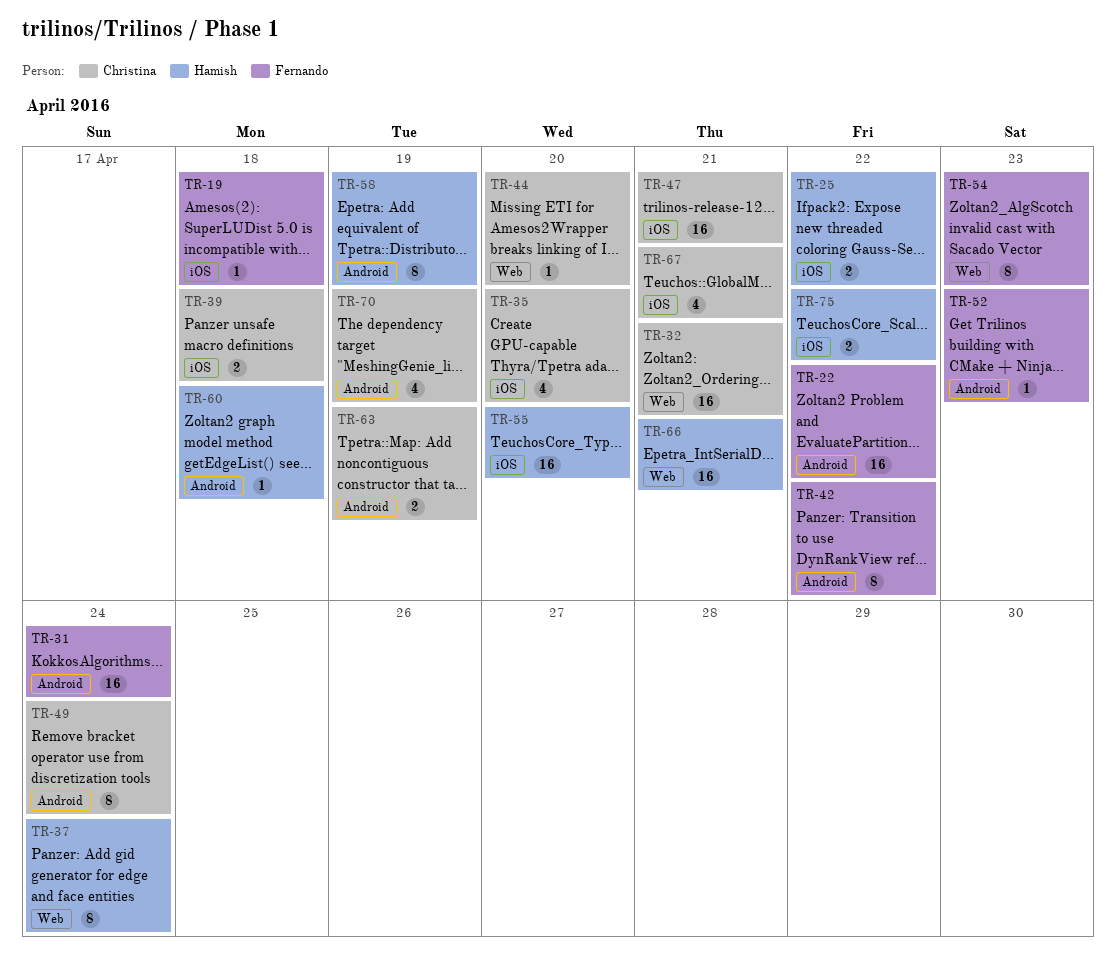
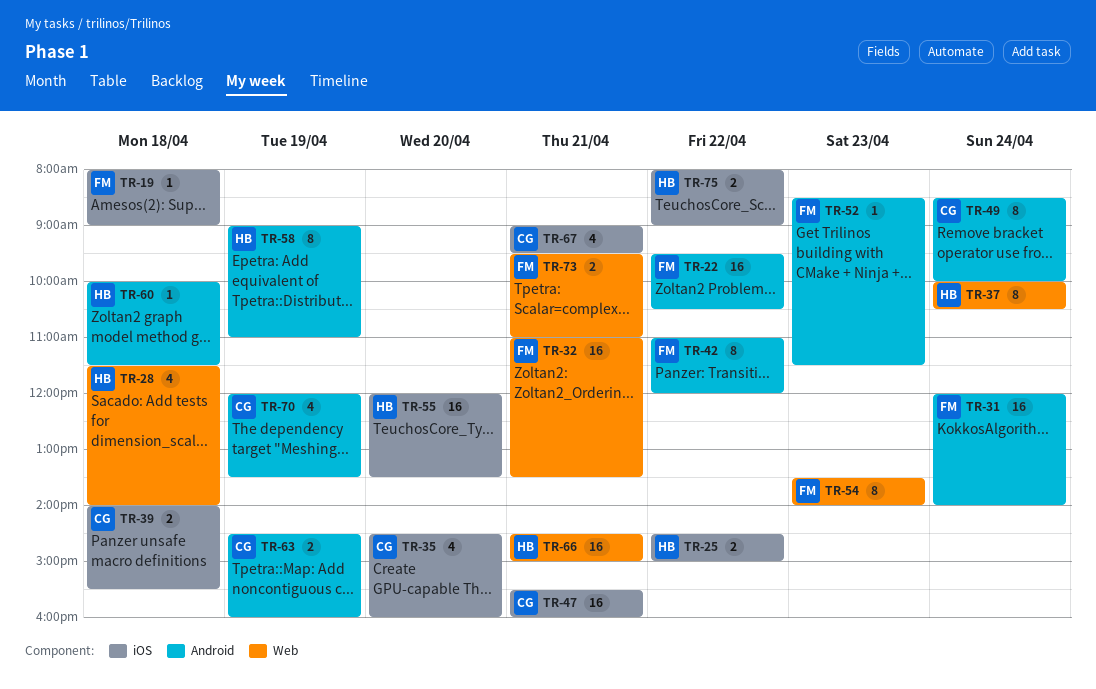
TR-28: none -> present
TR-32, owner: Christina -> Fernando
TR-44: present -> none
TR-73: none -> present

